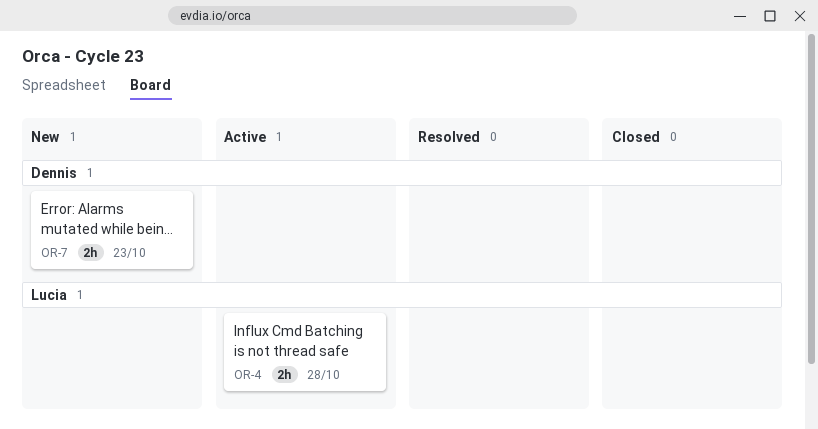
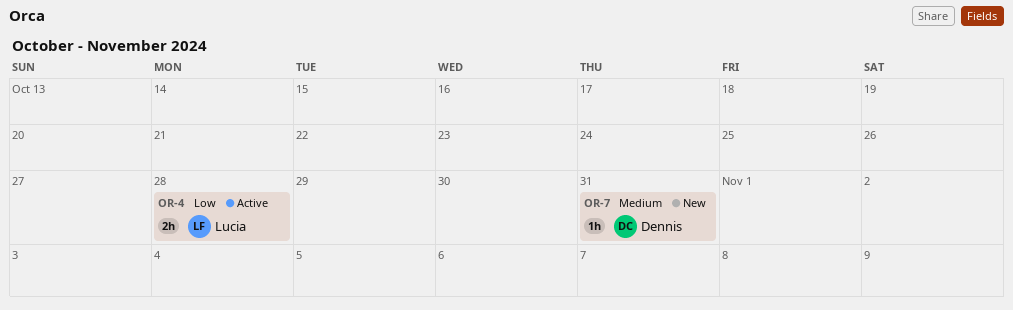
OR-7, estimate: 2h -> 1h
OR-7, due: Oct 23 -> Oct 31

